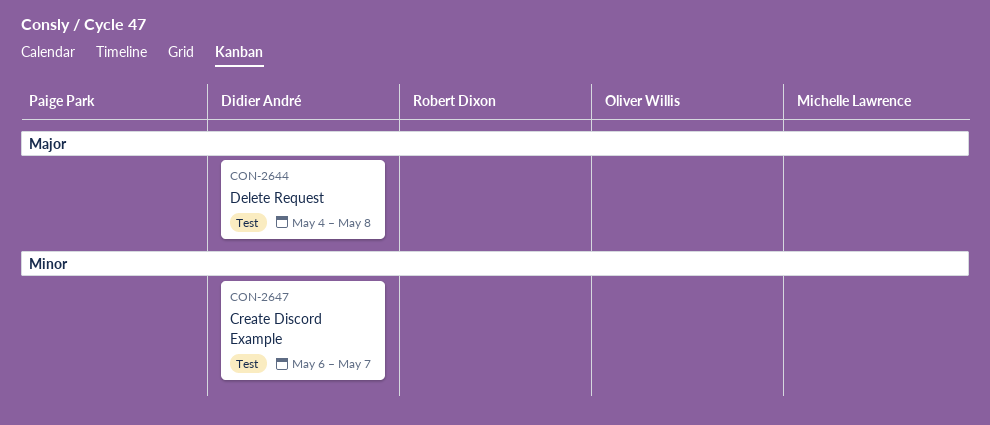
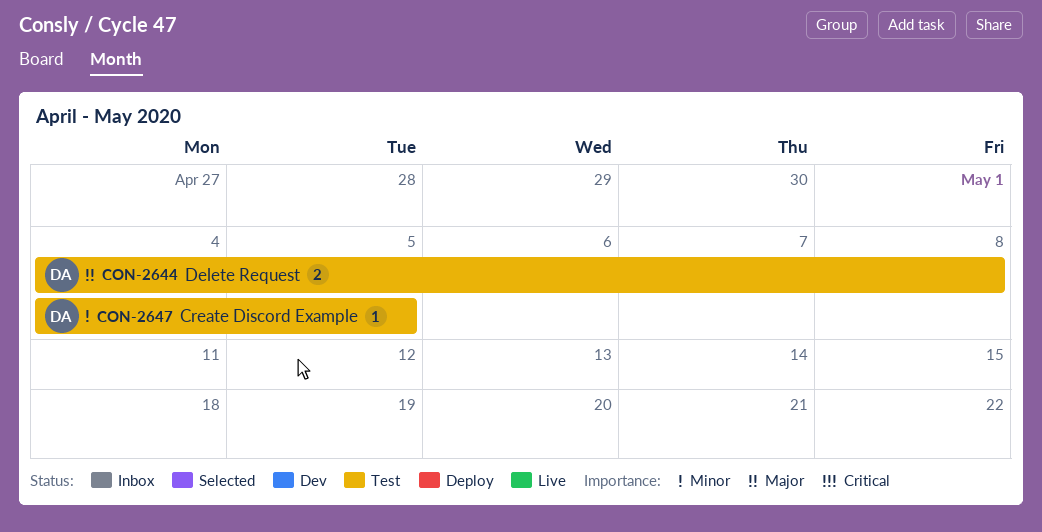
CON-2647, start: May 6 -> May 4
CON-2647, due: May 7 -> May 5

